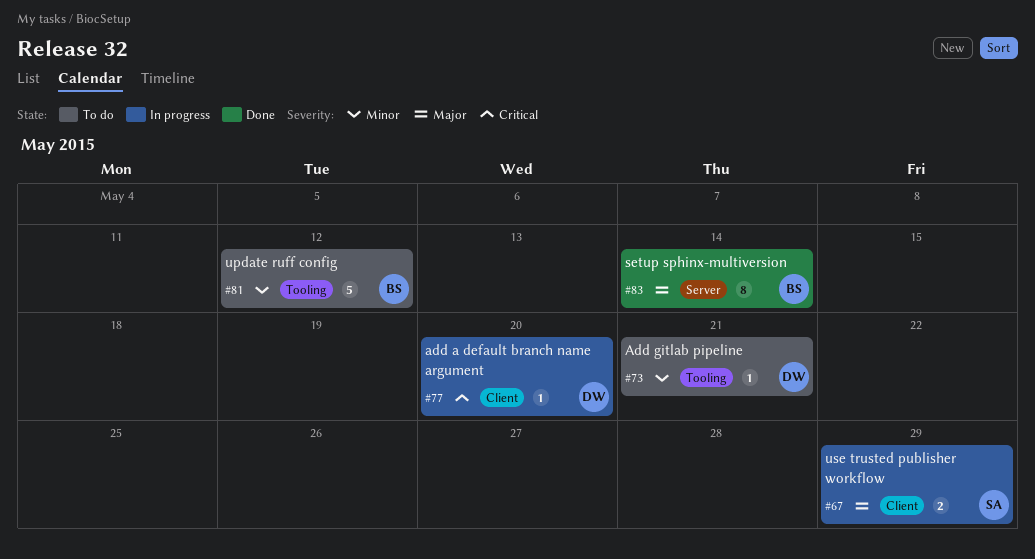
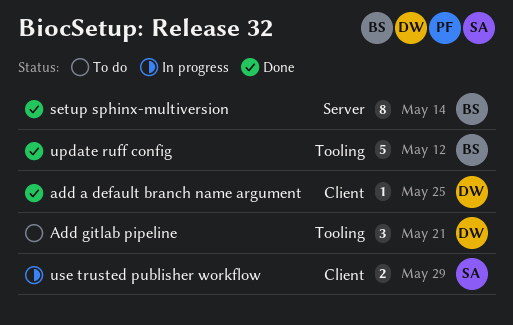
add a default branch name argument, status: In progress -> Done
add a default branch name argument, due: May 20 -> May 25
Add gitlab pipeline, estimate: 1 -> 3
update ruff config, status: To do -> Done

